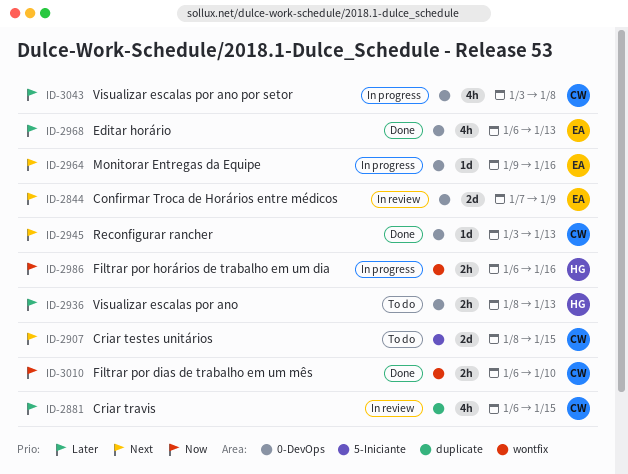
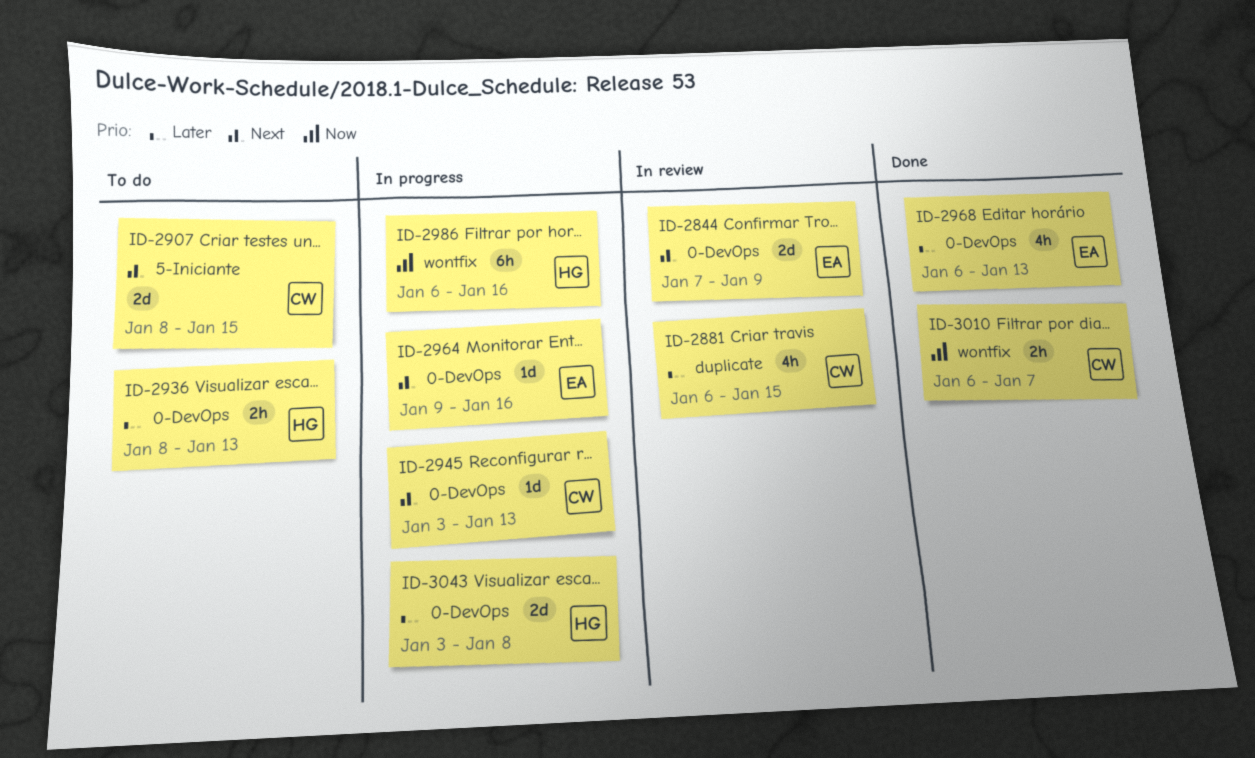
ID-2945, status: Done -> In progress
ID-2986, estimate: 2h -> 6h
ID-3010, due: Jan 10 -> Jan 7
ID-3043, owner: CW -> HG
ID-3043, estimate: 4h -> 2d

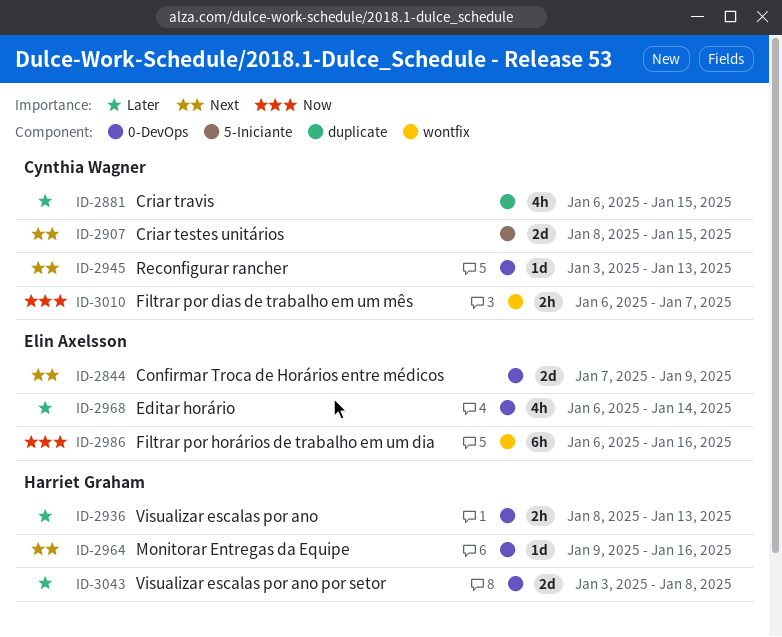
ID-2964, owner: Elin Axelsson -> Harriet Graham
ID-2968, due: Jan 13 -> Jan 14
ID-2986, owner: Harriet Graham -> Elin Axelsson

